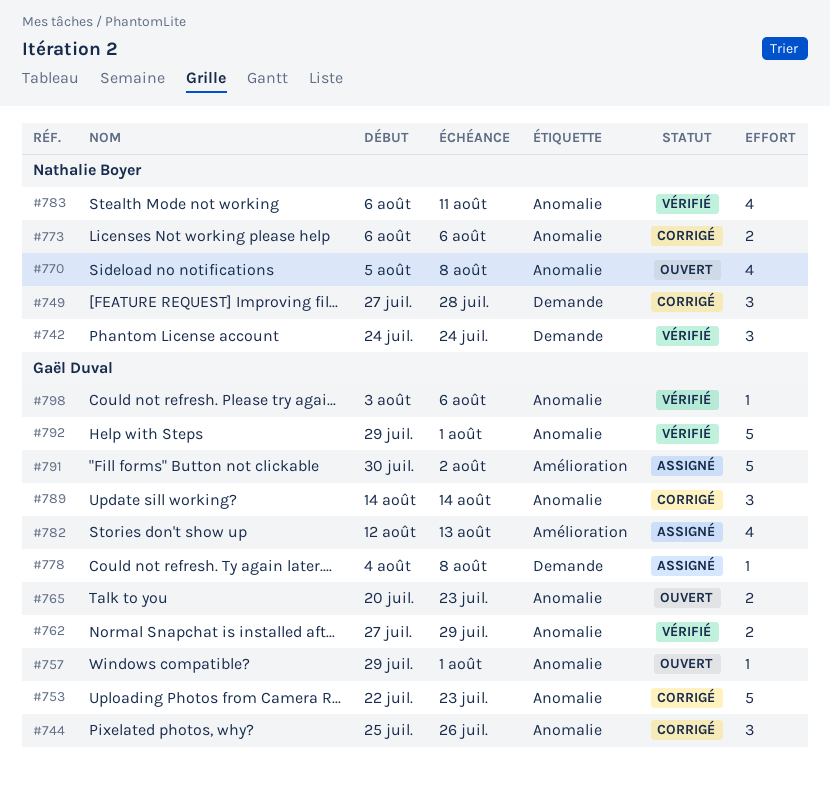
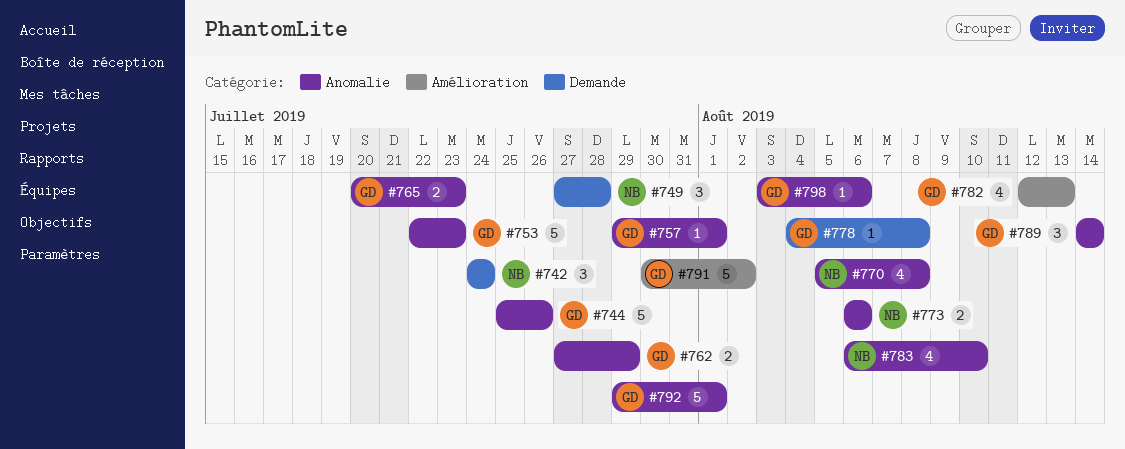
#744, estimate: 3 -> 5
#783, due: Aug 11 -> Aug 10

